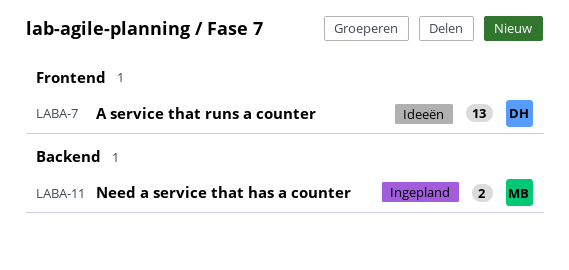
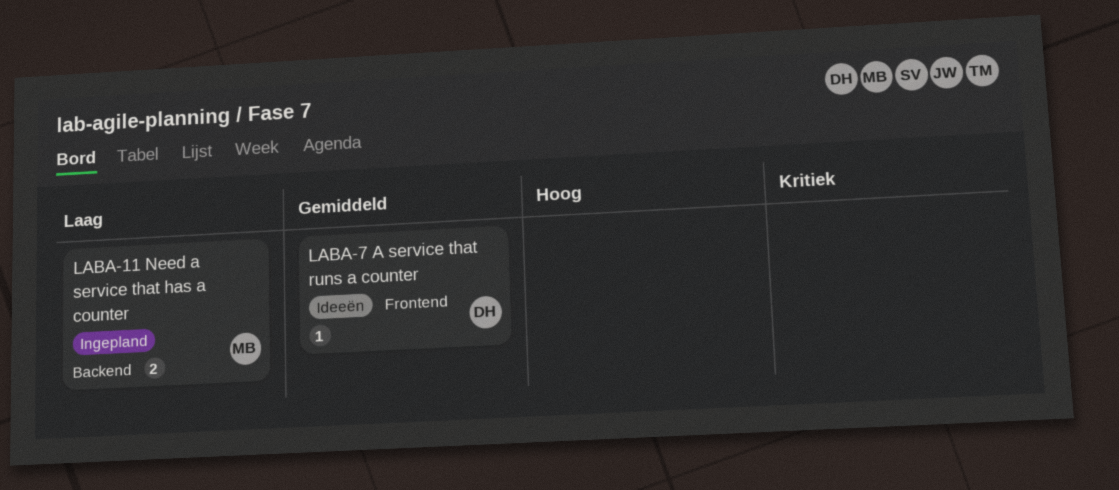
LABA-7, estimate: 13 -> 1

